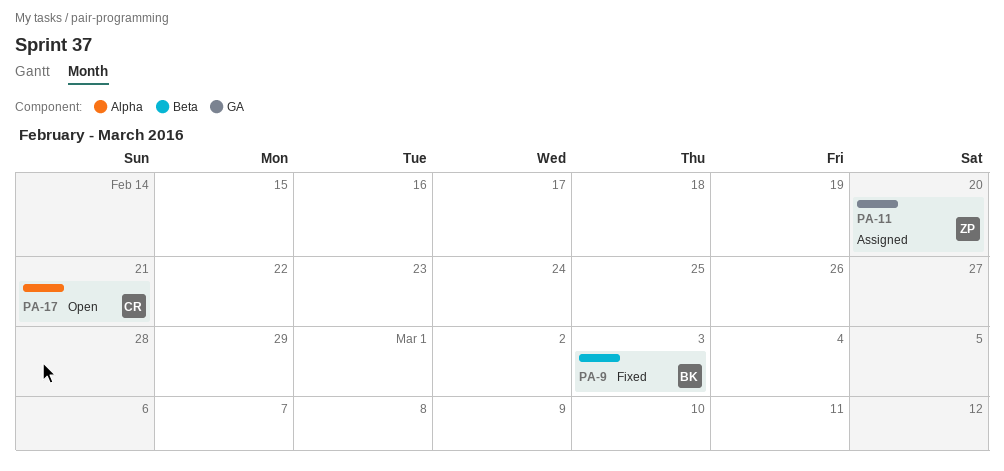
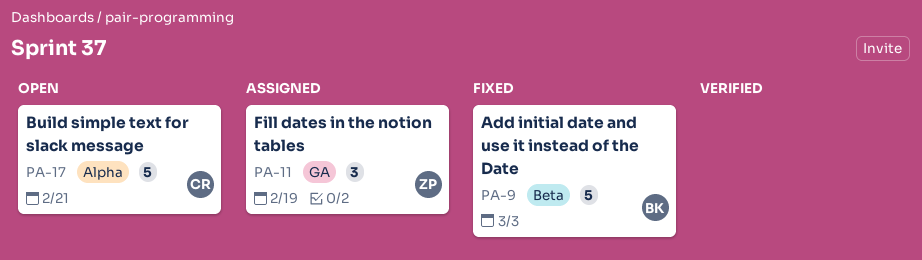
PA-11, due: Feb 20 -> Feb 19

